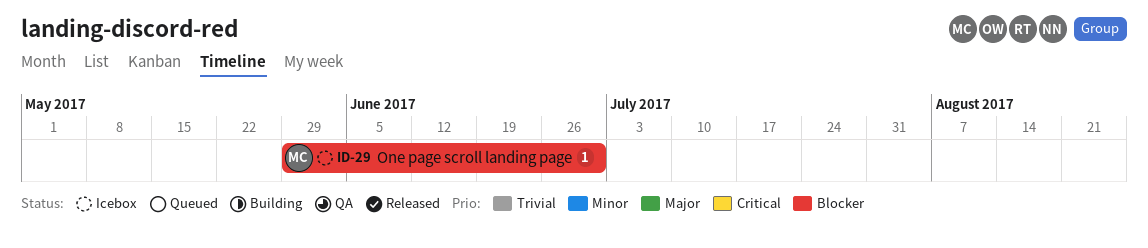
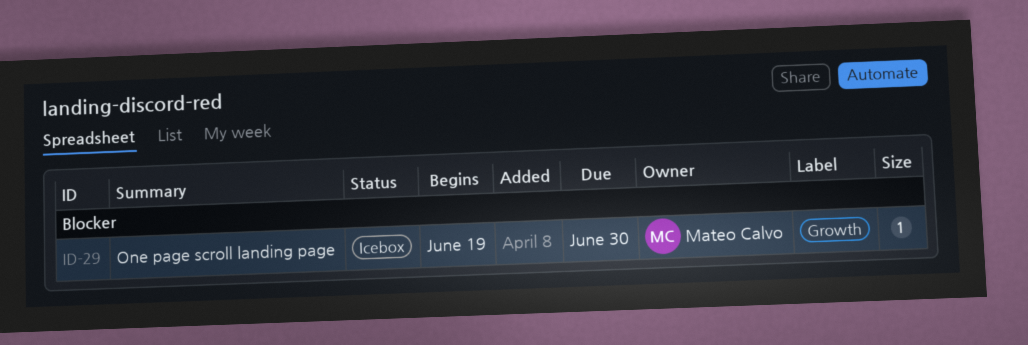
ID-29, start: May 29 -> Jun 19

